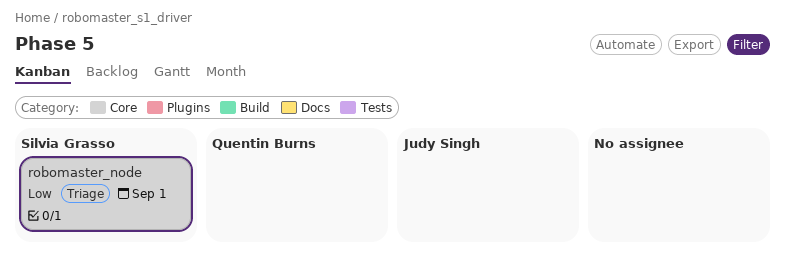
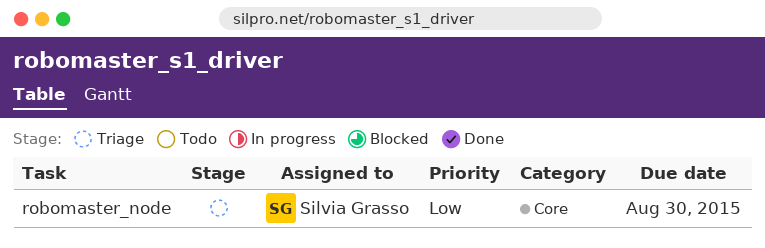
robomaster_node, due: Sep 1 -> Aug 30

